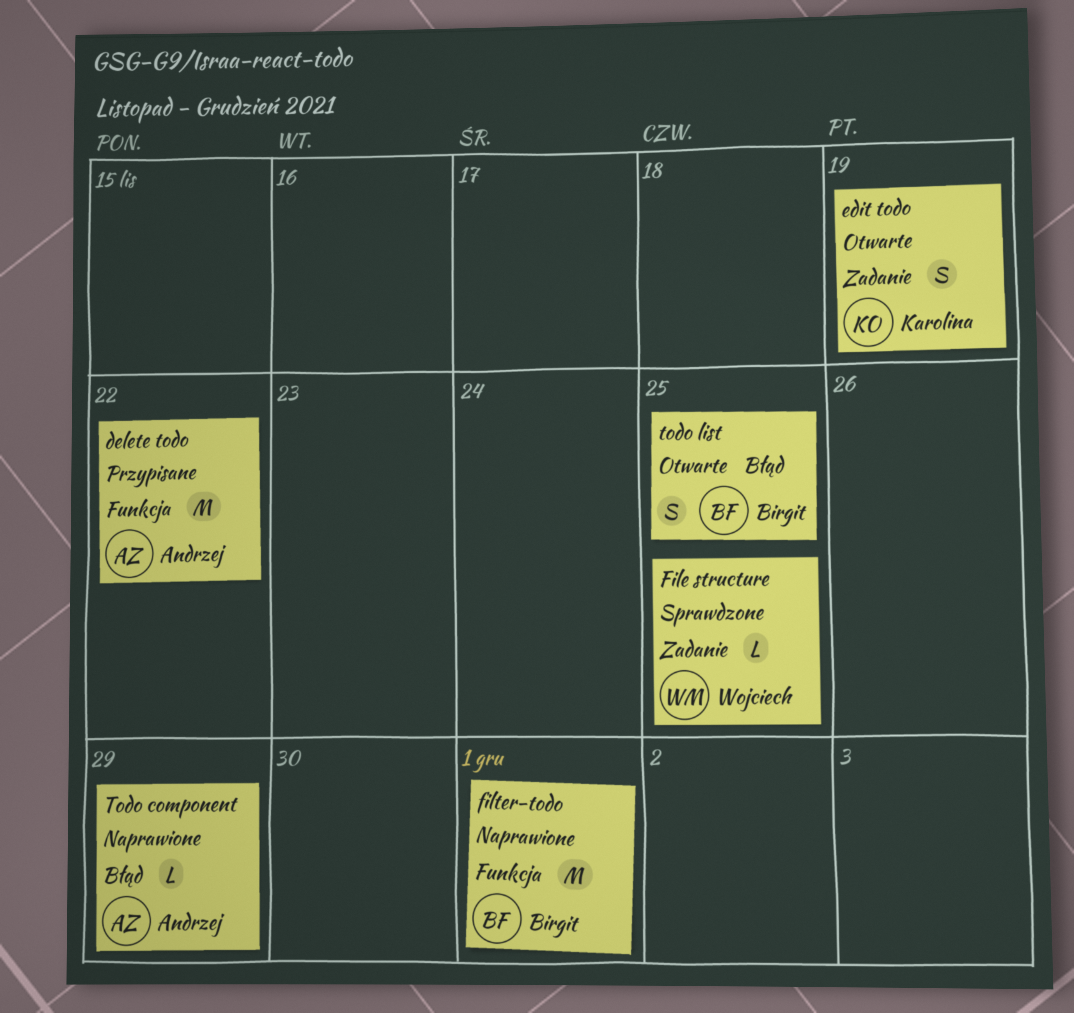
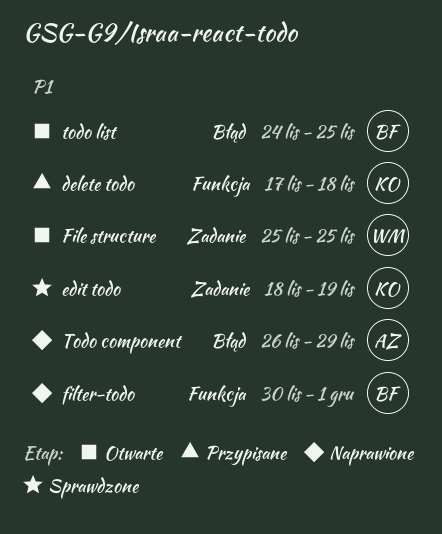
delete todo, owner: Andrzej -> Karolina
delete todo, due: Nov 22 -> Nov 18
edit todo, status: Otwarte -> Sprawdzone
File structure, status: Sprawdzone -> Otwarte

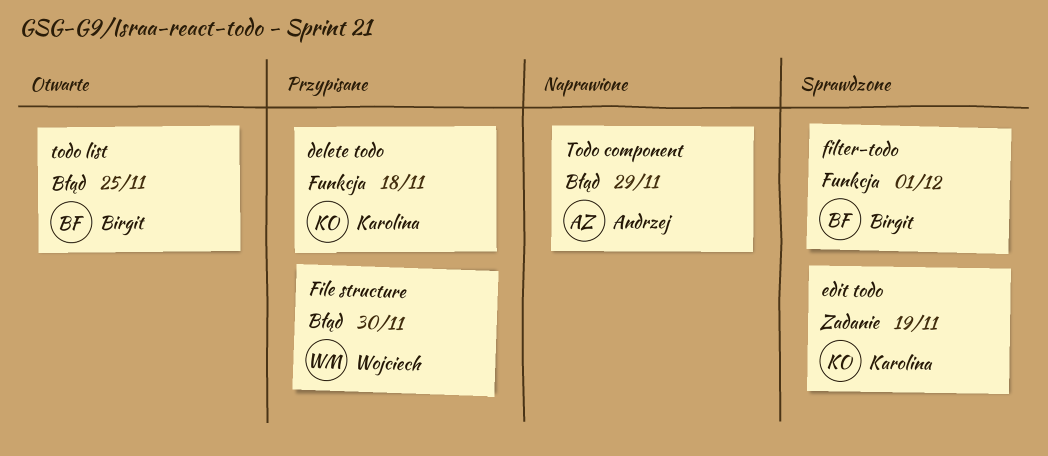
File structure, status: Otwarte -> Przypisane
File structure, label: Zadanie -> Błąd
File structure, due: Nov 25 -> Nov 30
filter-todo, status: Naprawione -> Sprawdzone

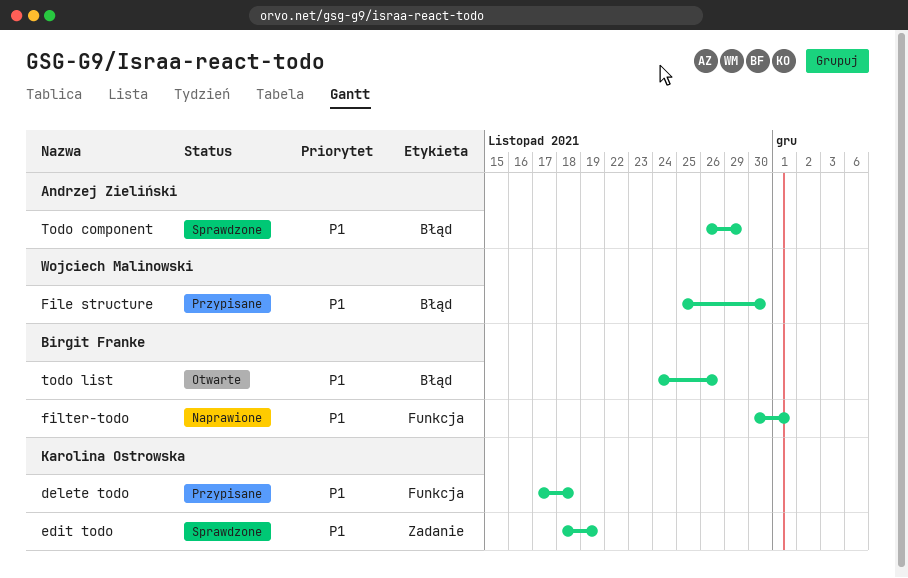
filter-todo, status: Sprawdzone -> Naprawione
Todo component, status: Naprawione -> Sprawdzone
todo list, due: Nov 25 -> Nov 26

